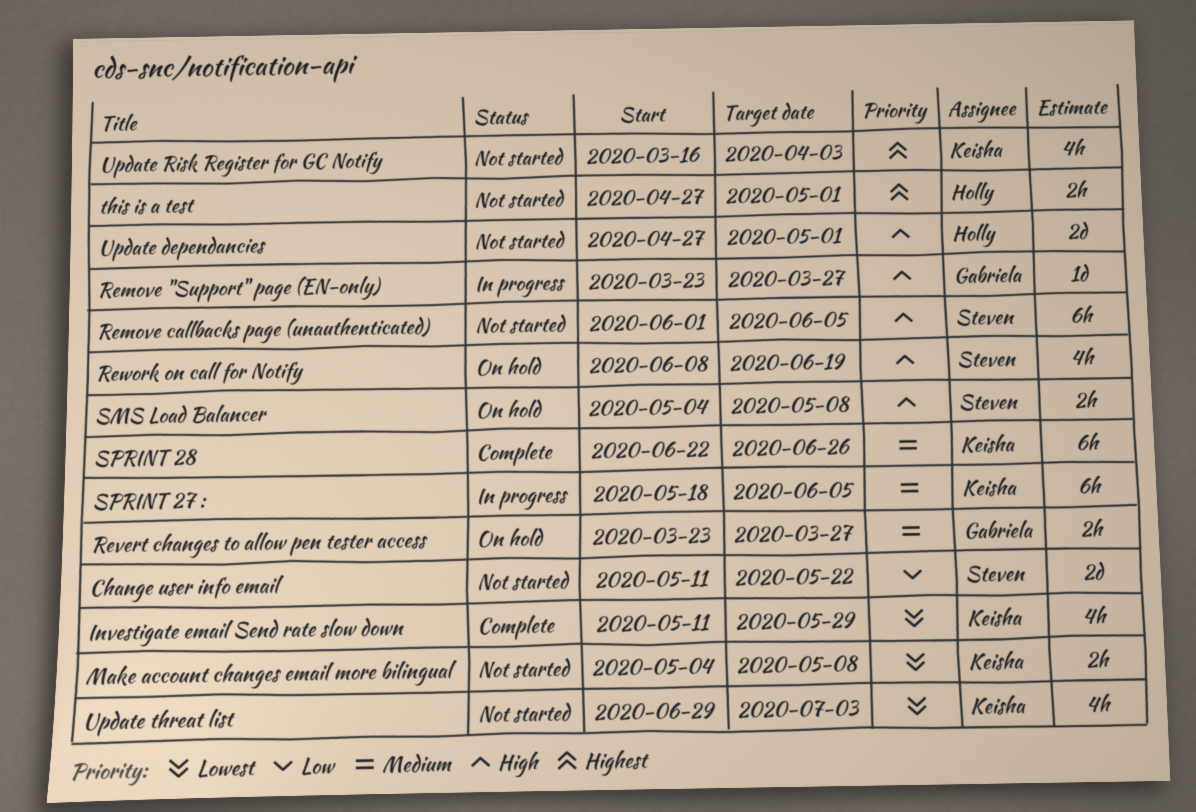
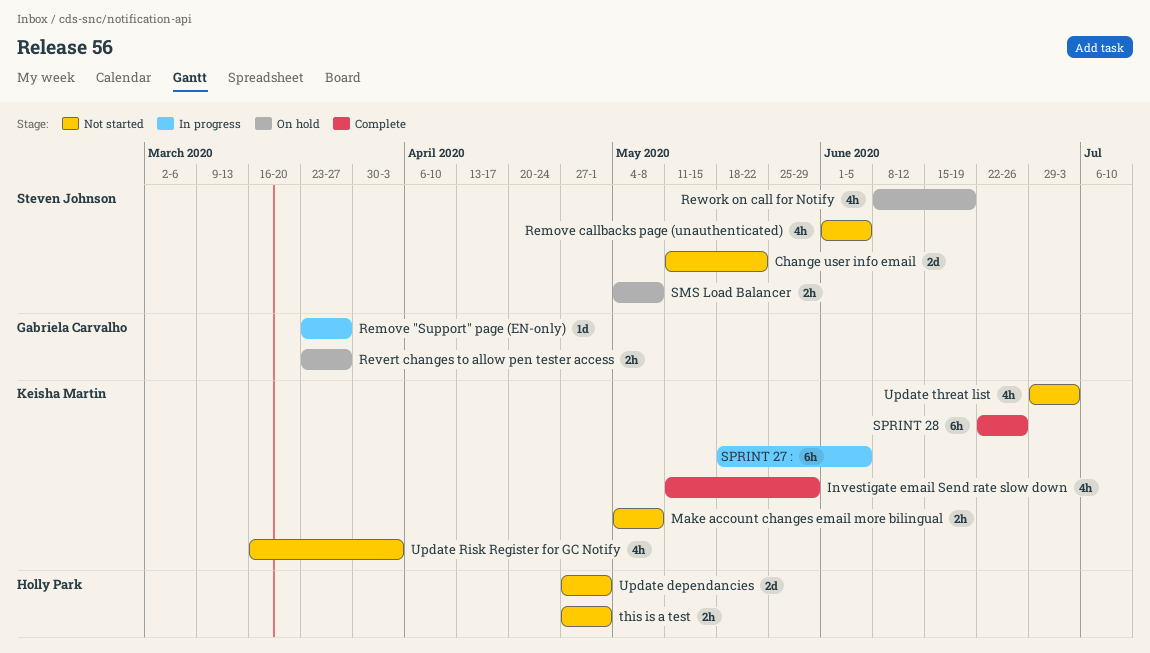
Remove callbacks page (unauthenticated), estimate: 6h -> 4h

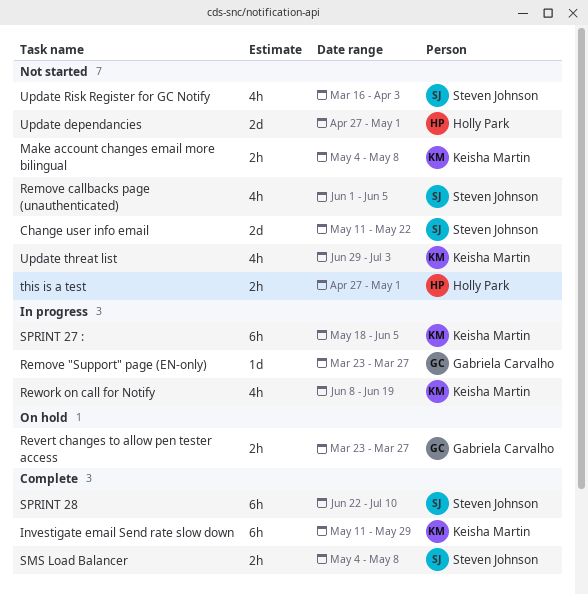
Investigate email Send rate slow down, estimate: 4h -> 6h
Rework on call for Notify, status: On hold -> In progress
Rework on call for Notify, owner: Steven Johnson -> Keisha Martin
SMS Load Balancer, status: On hold -> Complete
SPRINT 28, owner: Keisha Martin -> Steven Johnson
SPRINT 28, due: Jun 26 -> Jul 10
Update Risk Register for GC Notify, owner: Keisha Martin -> Steven Johnson

